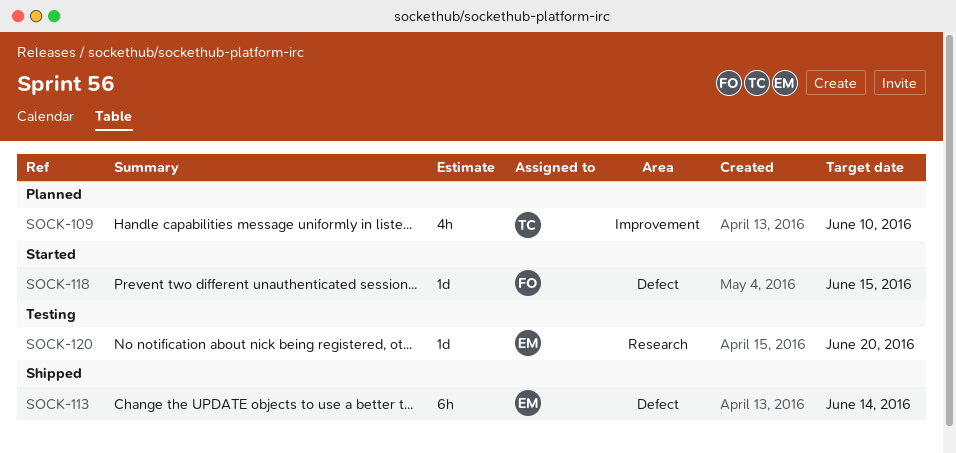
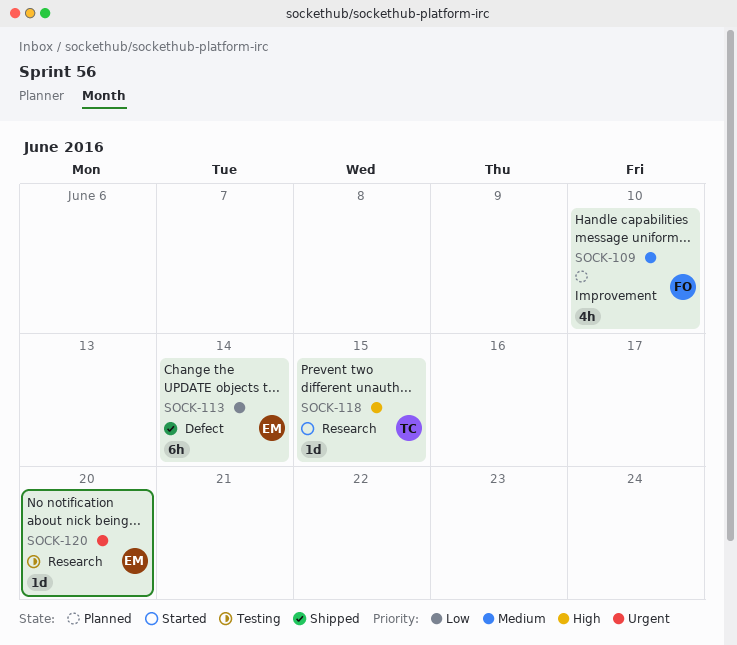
SOCK-109, owner: TC -> FO
SOCK-118, owner: FO -> TC
SOCK-118, label: Defect -> Research

